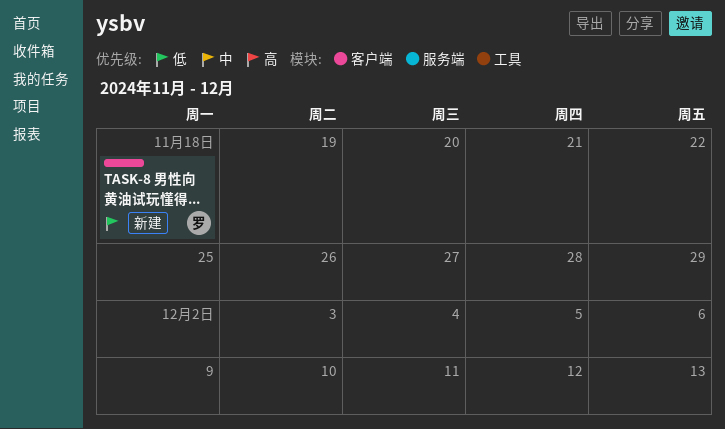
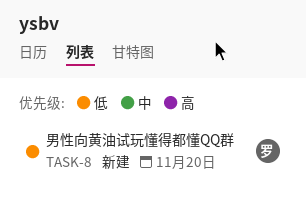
TASK-8, due: Nov 18 -> Nov 20

